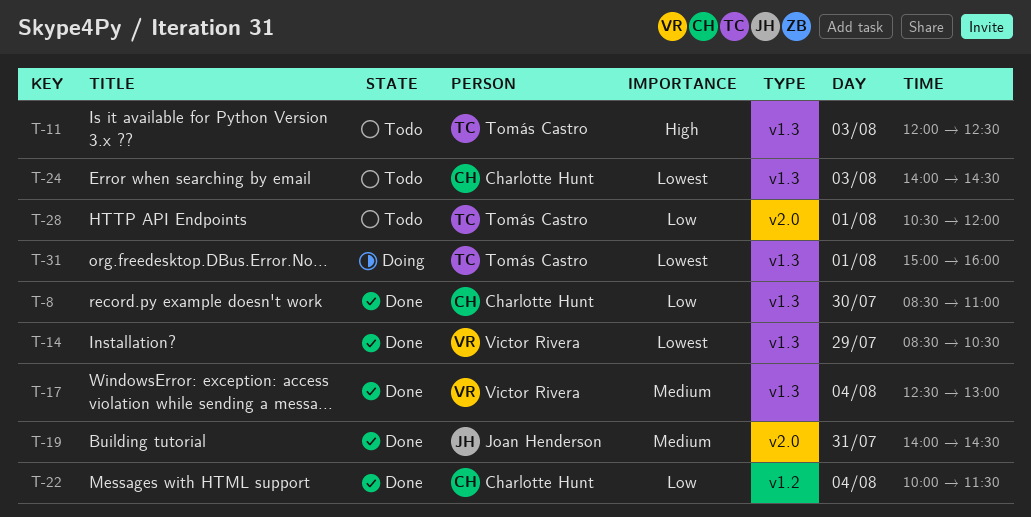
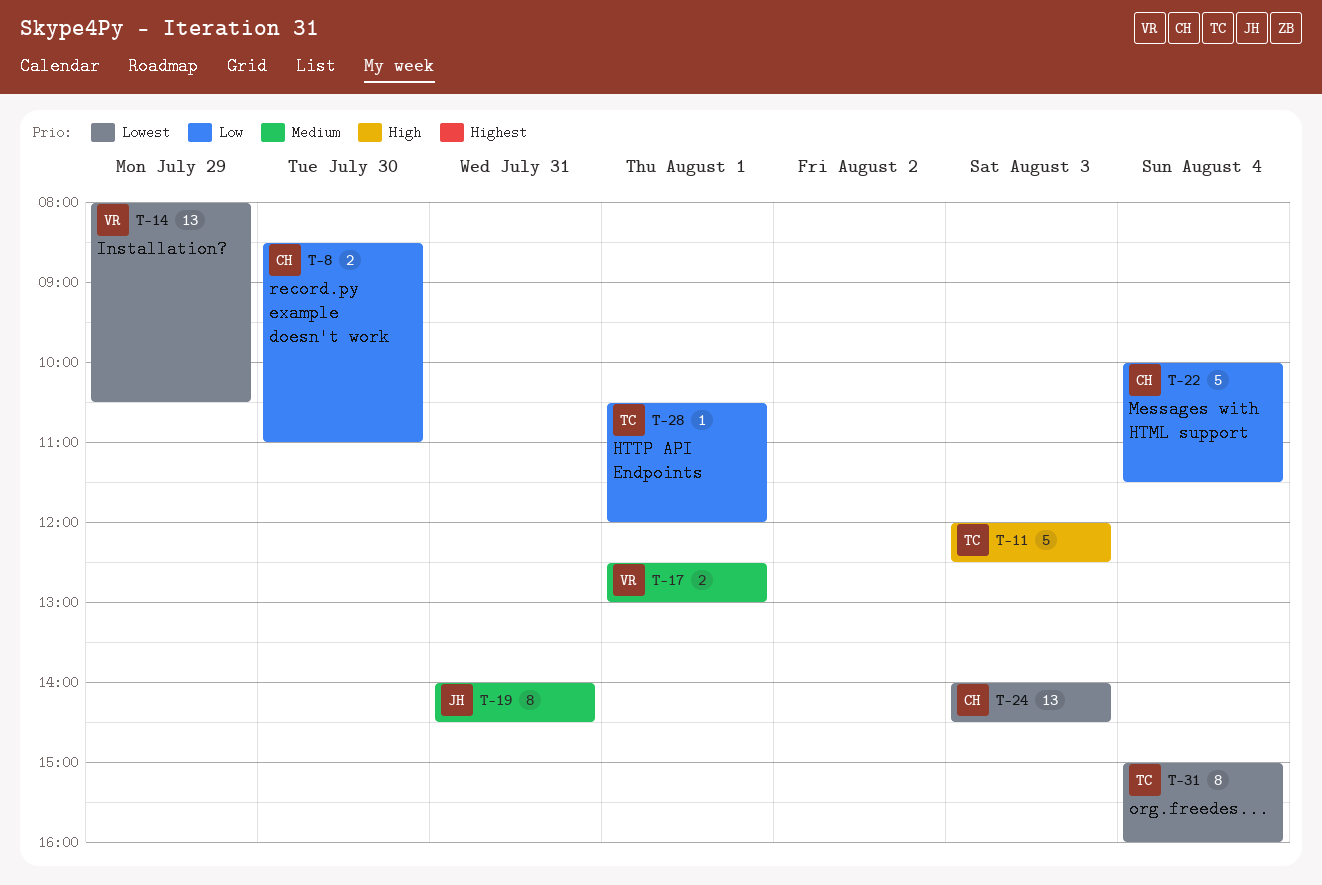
T-14, begins: 08:30 -> 08:00
T-17, day: Aug 4 -> Aug 1
T-31, day: Aug 1 -> Aug 4

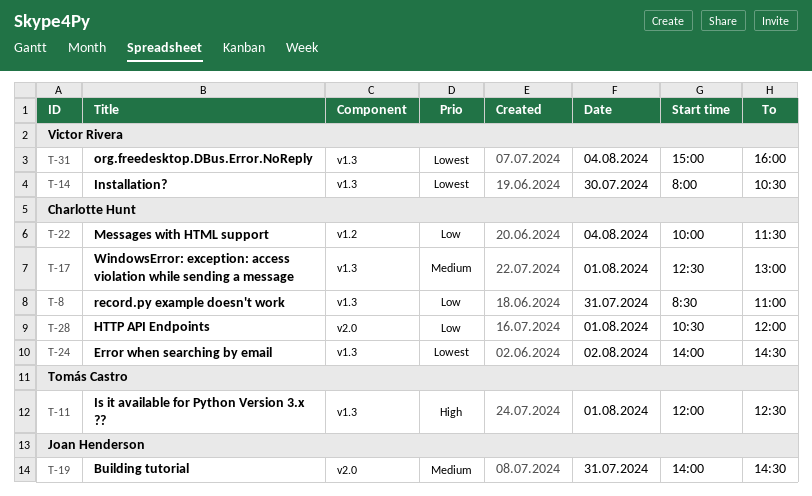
T-8, day: Jul 30 -> Jul 31
T-11, day: Aug 3 -> Aug 1
T-14, day: Jul 29 -> Jul 30
T-17, owner: Victor Rivera -> Charlotte Hunt
T-24, day: Aug 3 -> Aug 2
T-28, owner: Tomás Castro -> Charlotte Hunt
T-31, owner: Tomás Castro -> Victor Rivera

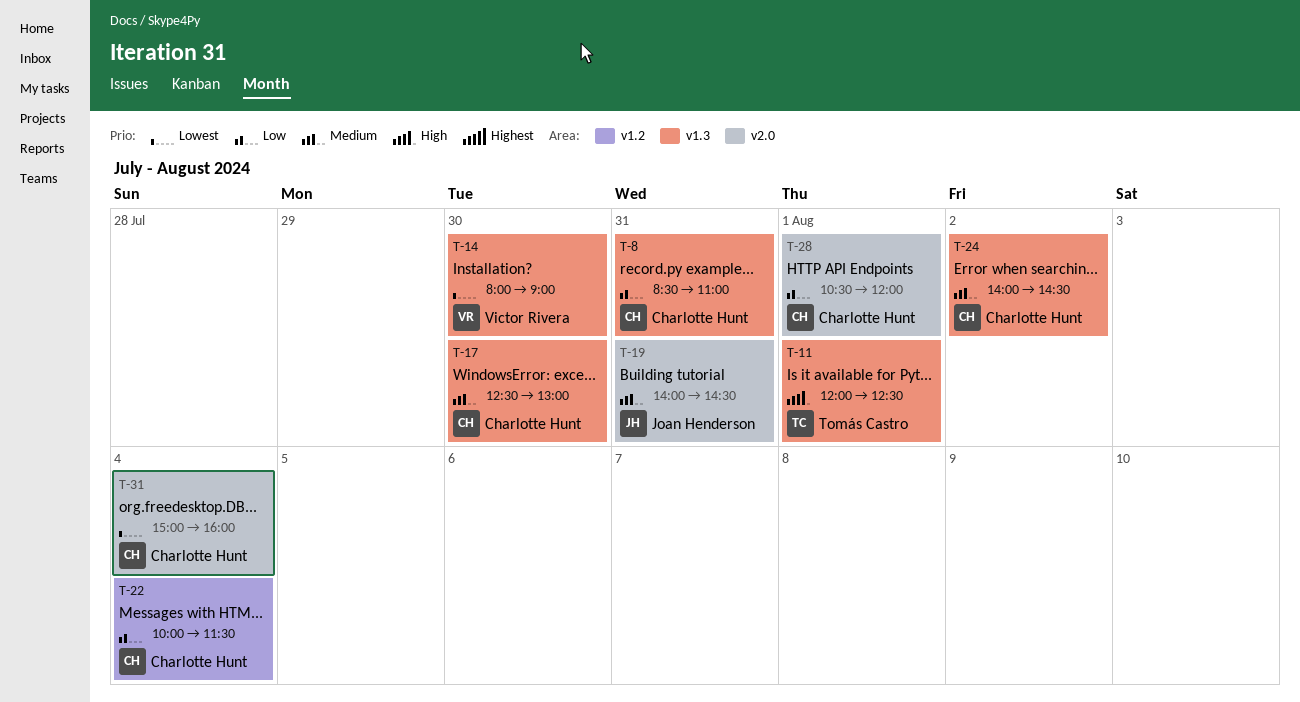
T-14, ends: 10:30 -> 09:00
T-17, day: Aug 1 -> Jul 30
T-24, priority: Lowest -> Medium
T-31, owner: Victor Rivera -> Charlotte Hunt
T-31, label: v1.3 -> v2.0

